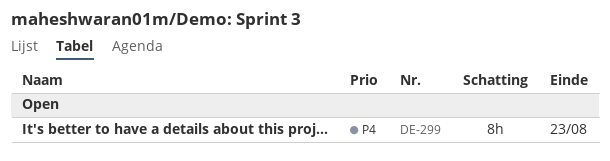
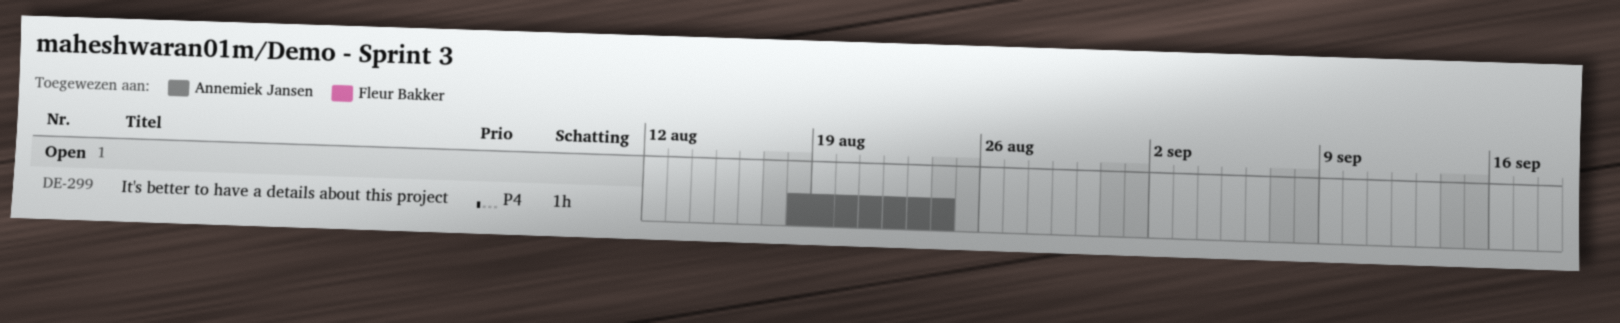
DE-299, estimate: 8h -> 1h
DE-299, due: Aug 23 -> Aug 24

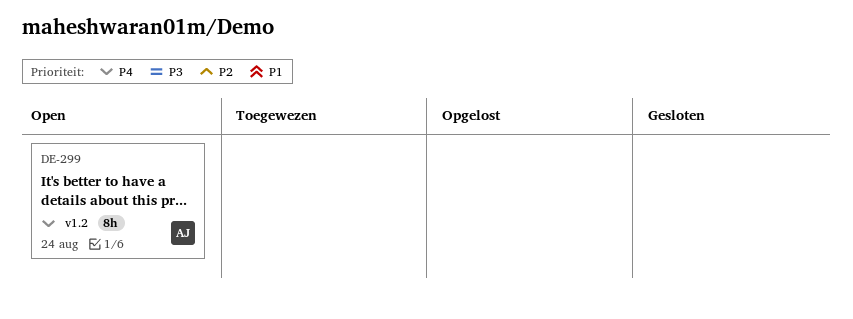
DE-299, estimate: 1h -> 8h

